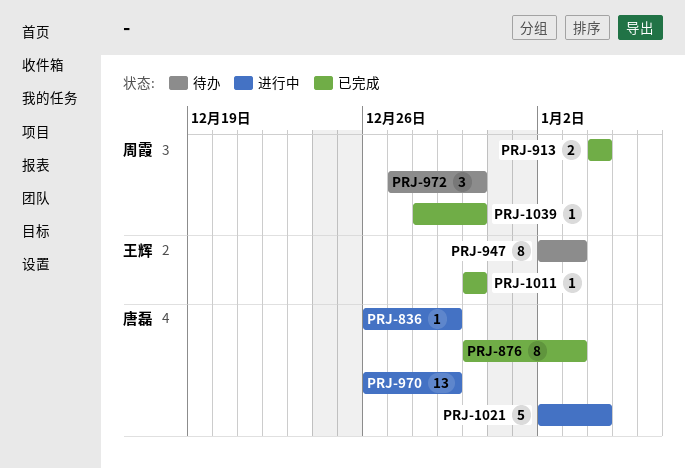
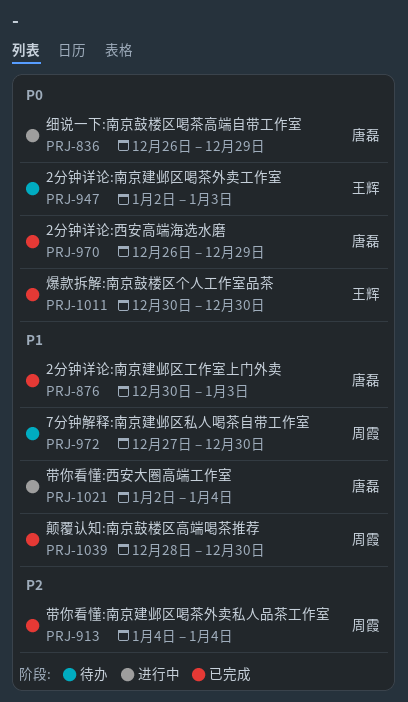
PRJ-970, status: 进行中 -> 已完成

